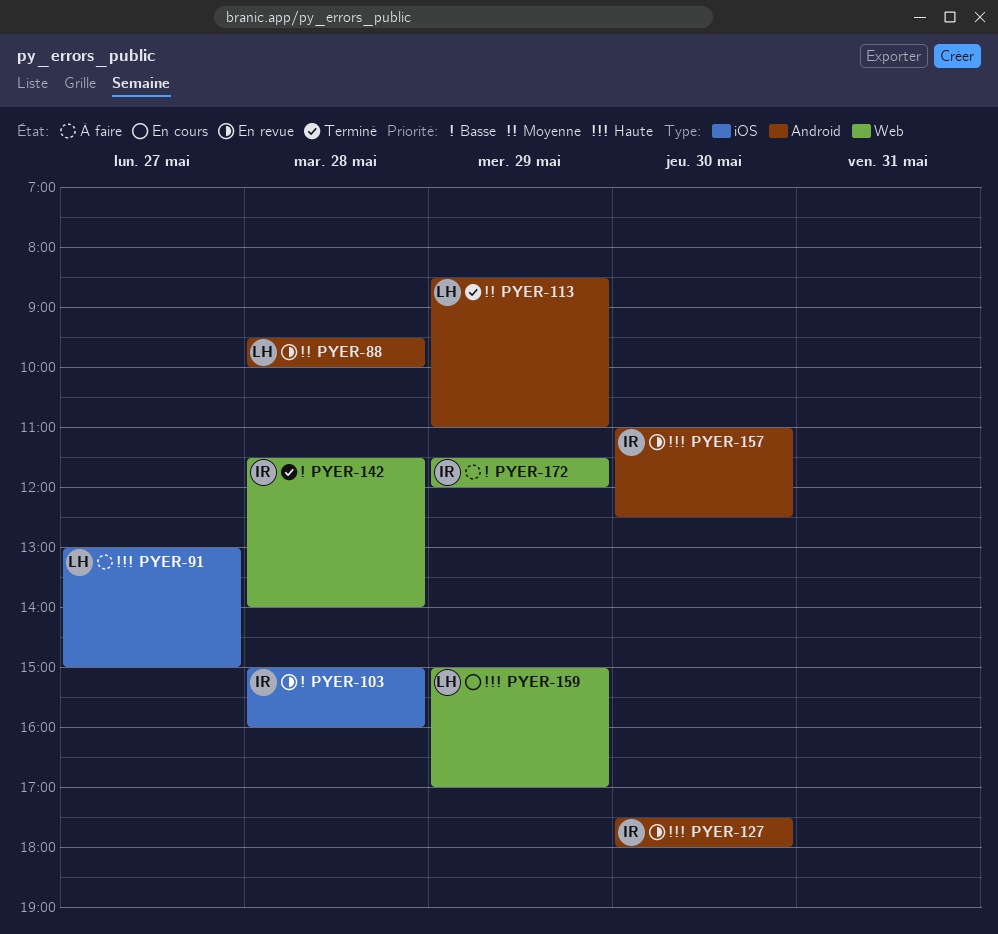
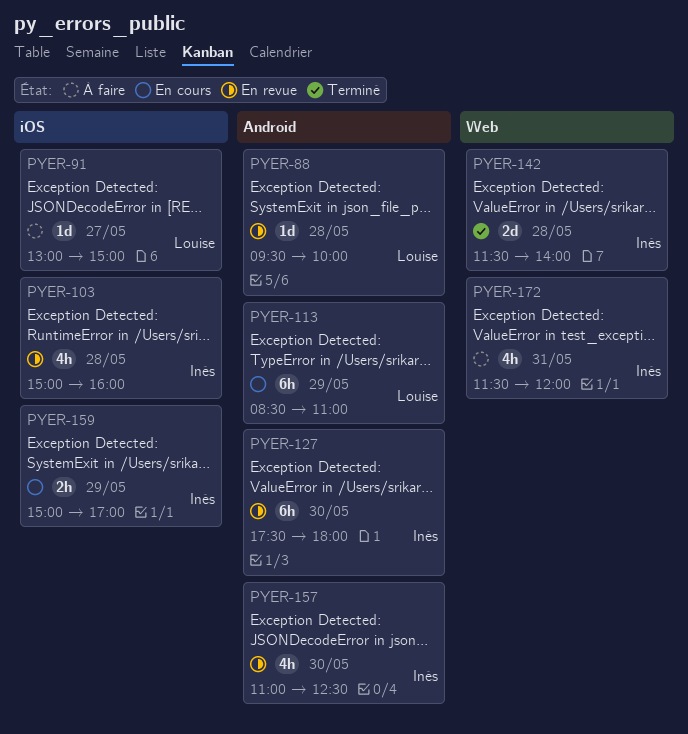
PYER-113, status: Terminé -> En cours
PYER-159, owner: Louise -> Inés
PYER-159, label: Web -> iOS
PYER-172, day: May 29 -> May 31

